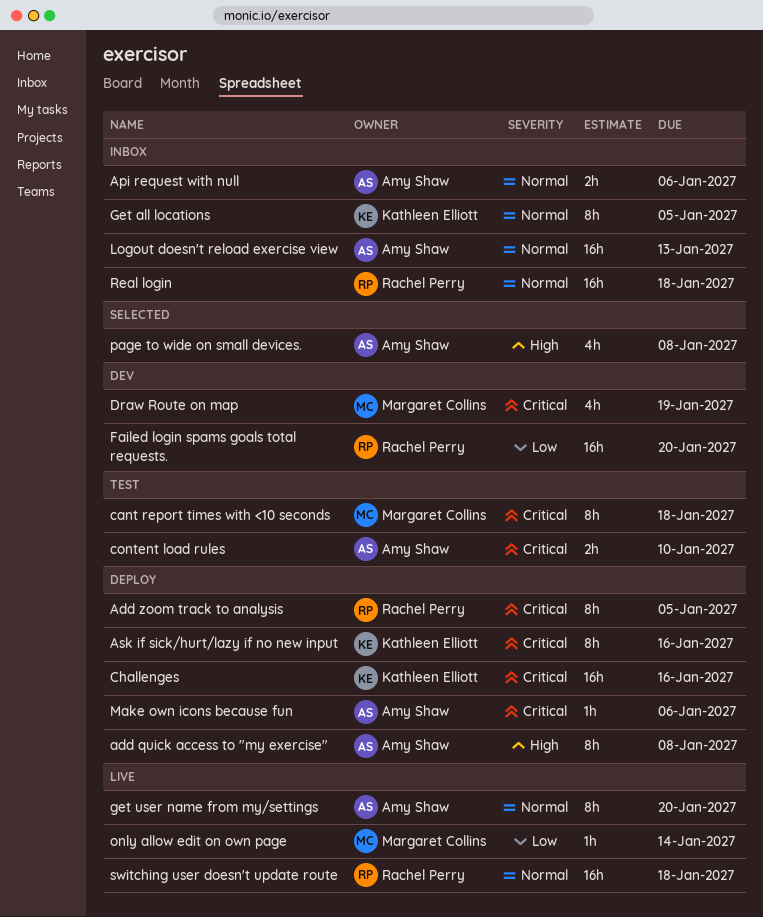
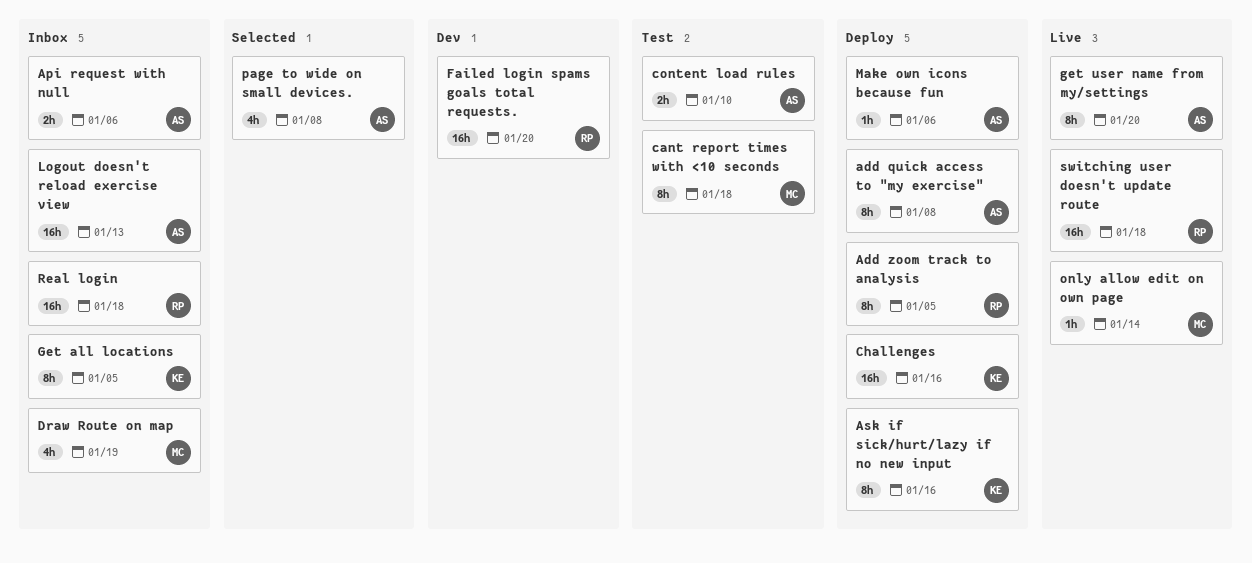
Draw Route on map, status: Dev -> Inbox

